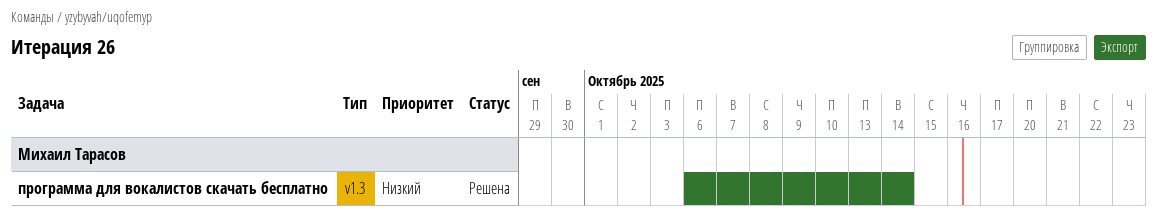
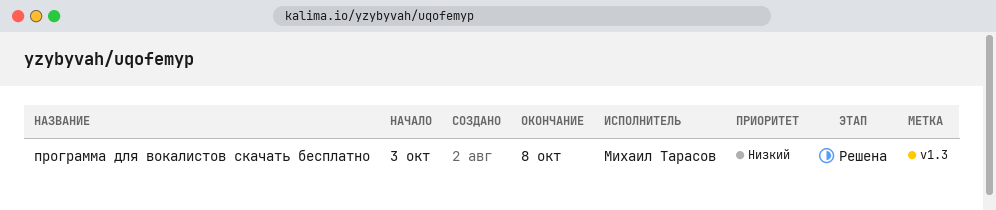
программа для вокалистов скачать бесплатно, start: Oct 6 -> Oct 3
программа для вокалистов скачать бесплатно, due: Oct 14 -> Oct 8

